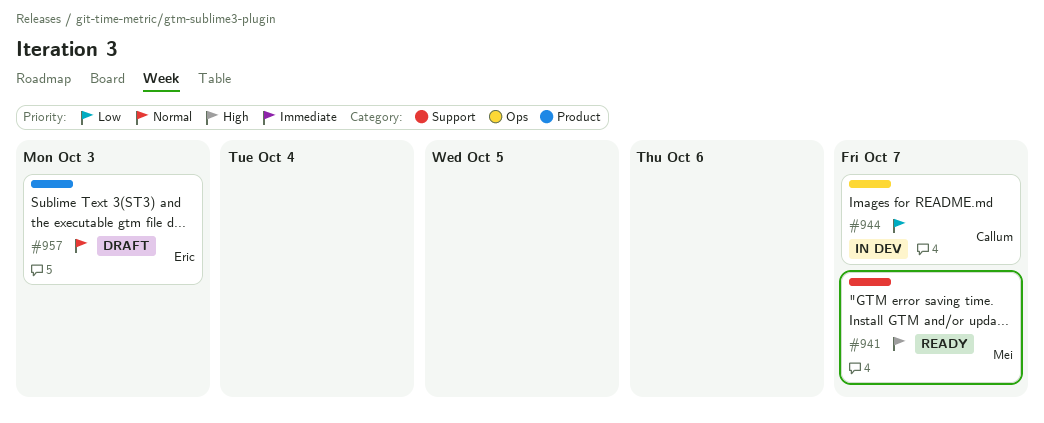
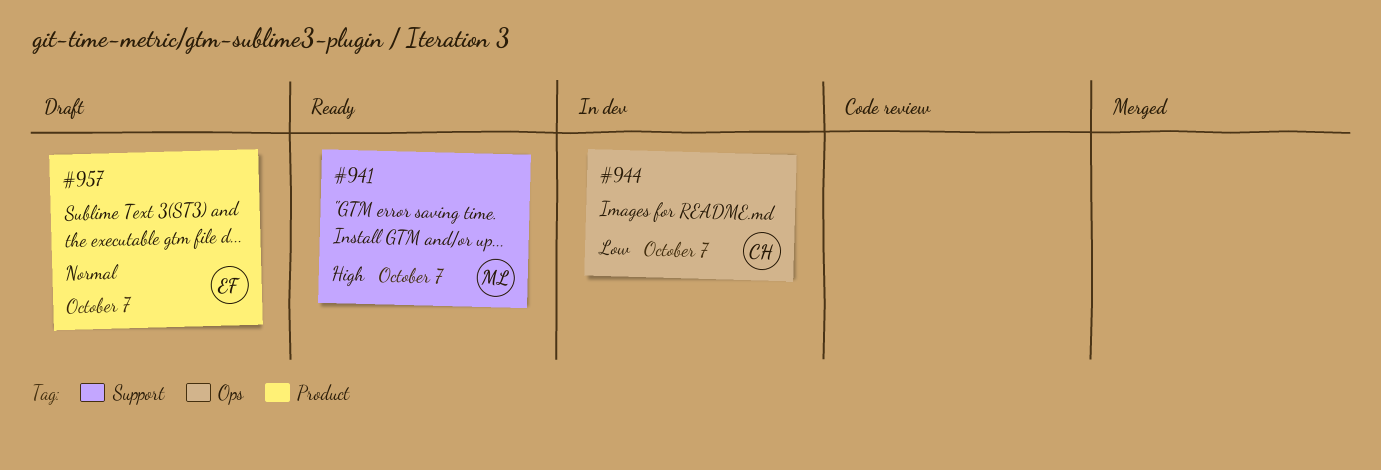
#957, due: Oct 3 -> Oct 7

